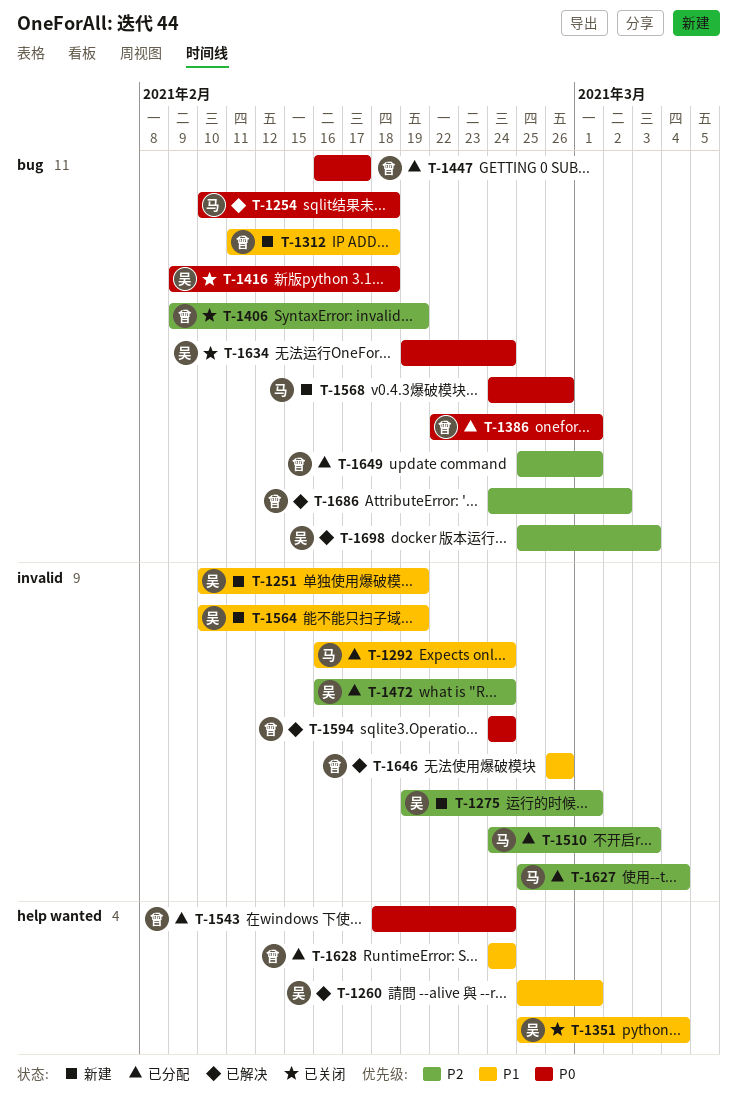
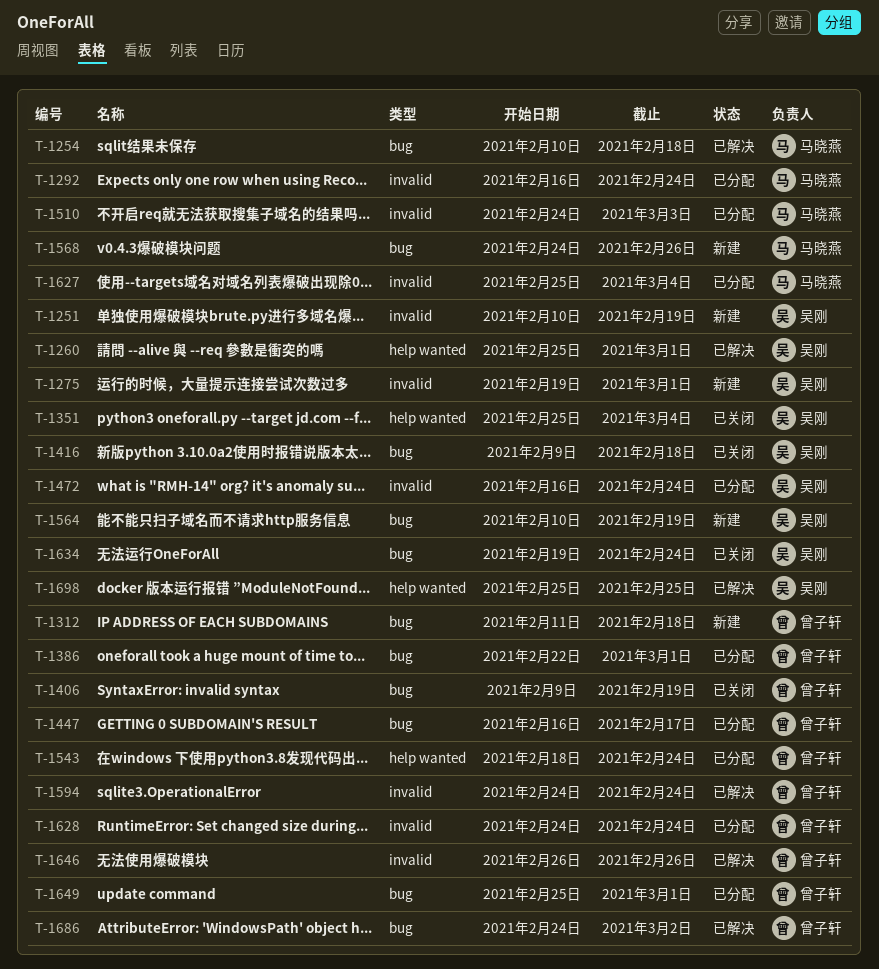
T-1564, label: invalid -> bug
T-1628, label: help wanted -> invalid
T-1698, label: bug -> help wanted
T-1698, due: Mar 3 -> Feb 25

